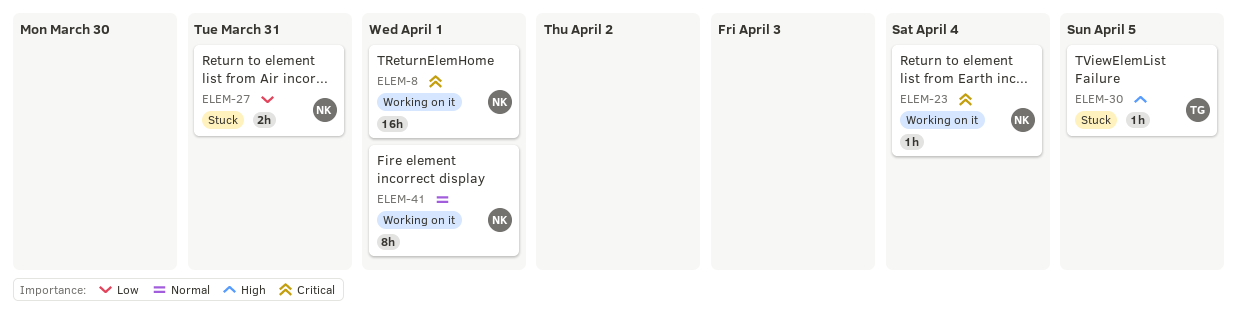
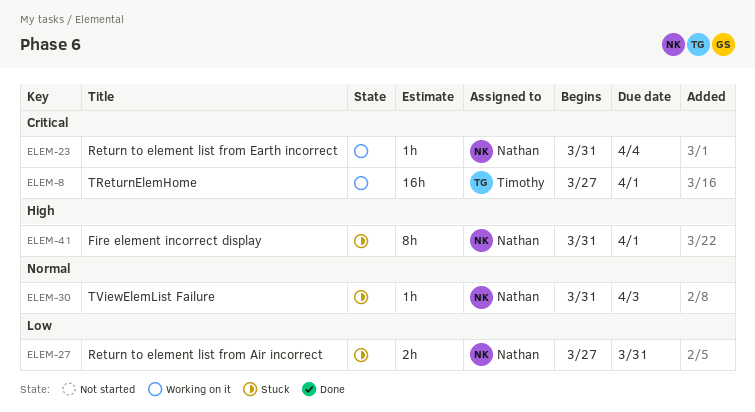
ELEM-8, owner: Nathan -> Timothy
ELEM-30, owner: Timothy -> Nathan
ELEM-30, priority: High -> Normal
ELEM-30, due: Apr 5 -> Apr 3
ELEM-41, status: Working on it -> Stuck
ELEM-41, priority: Normal -> High

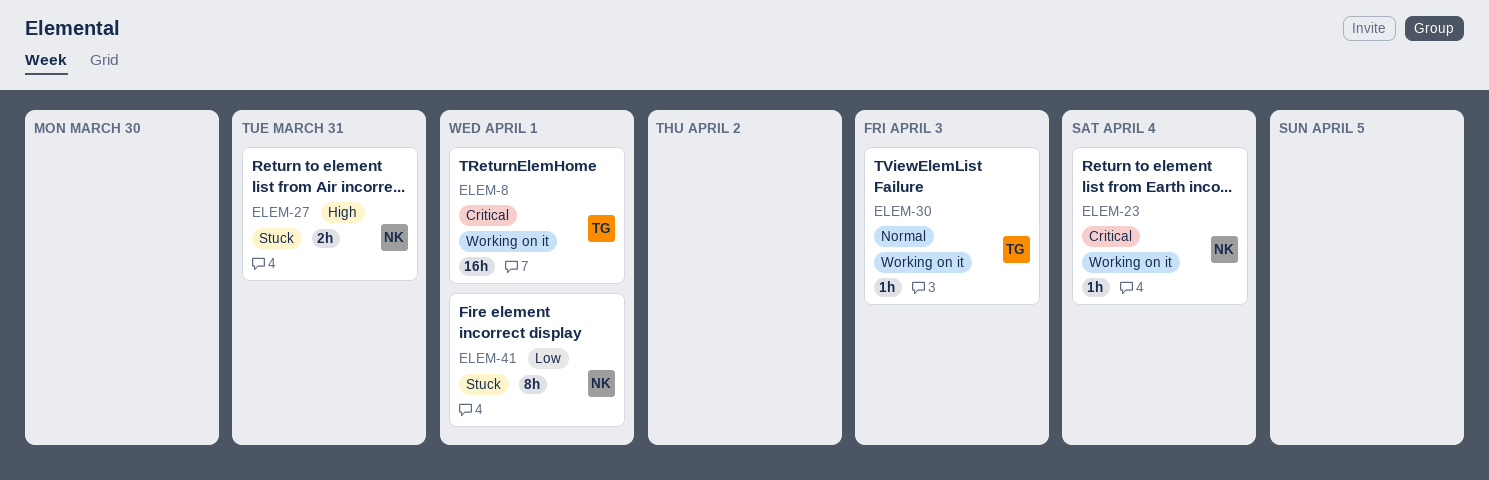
ELEM-27, priority: Low -> High
ELEM-30, status: Stuck -> Working on it
ELEM-30, owner: Nathan -> Timothy
ELEM-41, priority: High -> Low

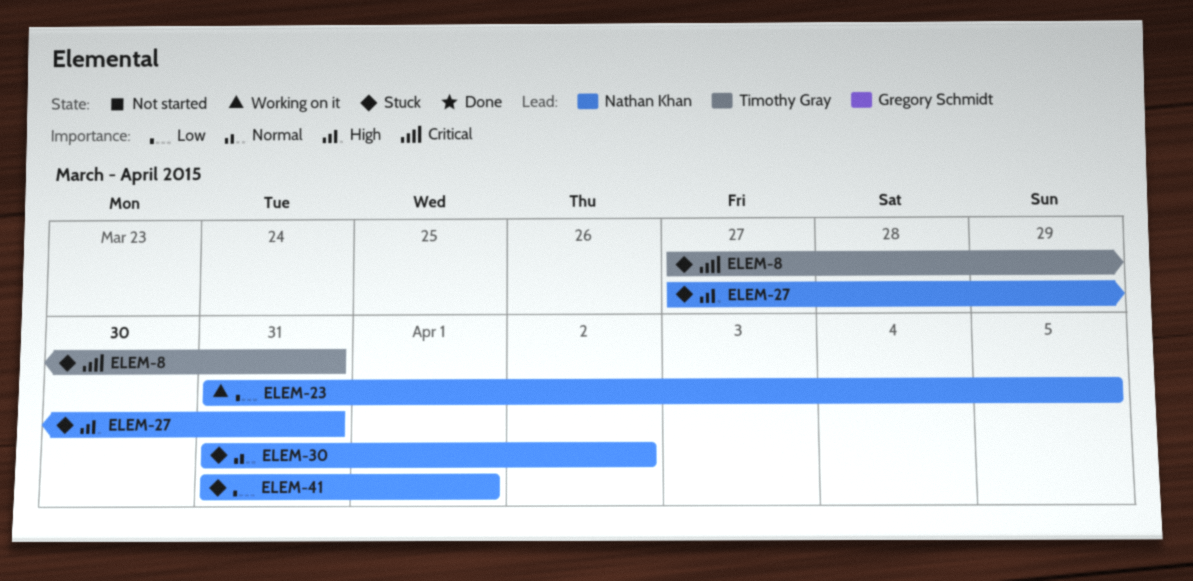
ELEM-8, status: Working on it -> Stuck
ELEM-8, due: Apr 1 -> Mar 31
ELEM-23, priority: Critical -> Low
ELEM-23, due: Apr 4 -> Apr 5
ELEM-30, status: Working on it -> Stuck
ELEM-30, owner: Timothy Gray -> Nathan Khan
ELEM-30, due: Apr 3 -> Apr 2

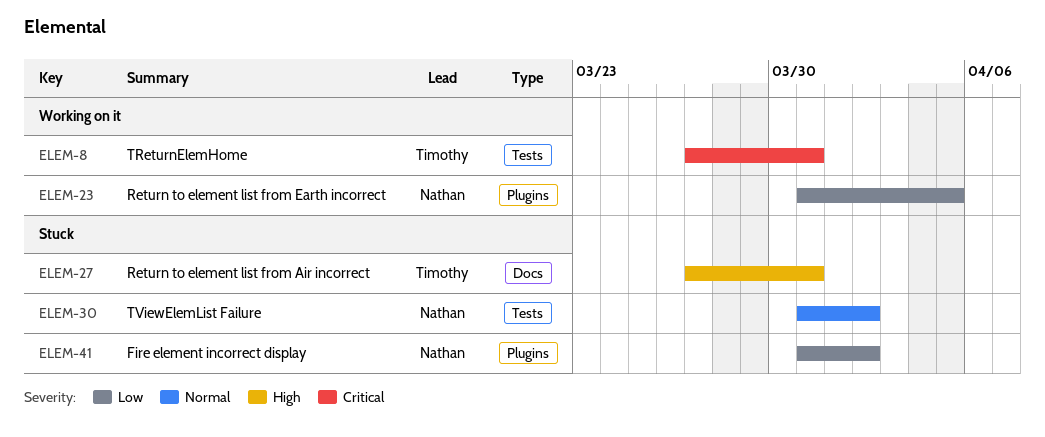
ELEM-8, status: Stuck -> Working on it
ELEM-27, owner: Nathan Khan -> Timothy Gray
ELEM-41, due: Apr 1 -> Apr 2

